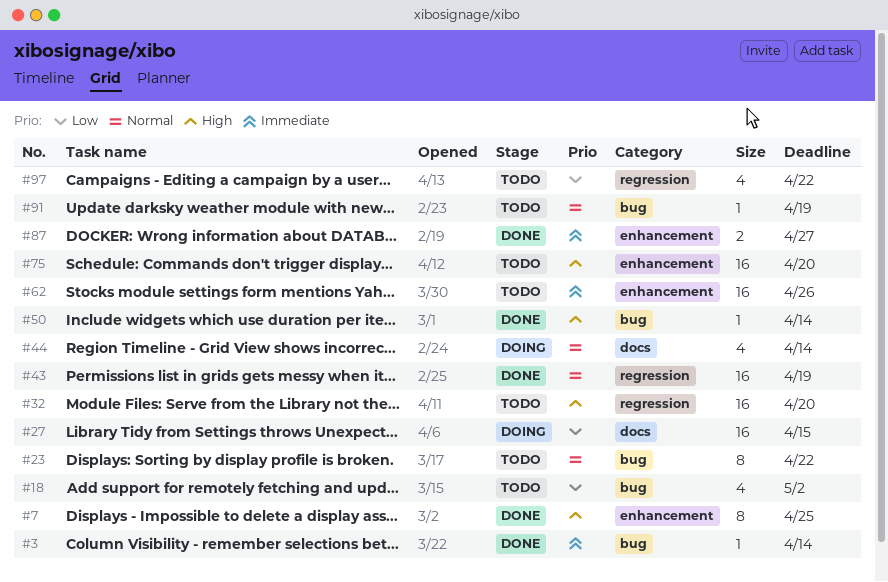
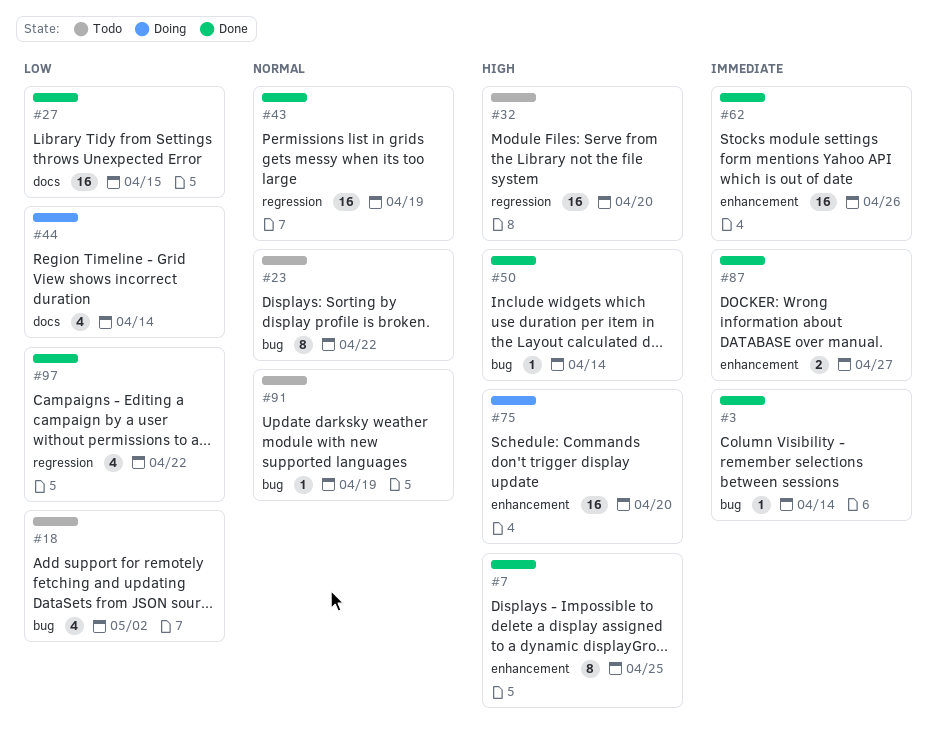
#27, status: Doing -> Done
#44, priority: Normal -> Low
#62, status: Todo -> Done
#75, status: Todo -> Doing
#97, status: Todo -> Done

